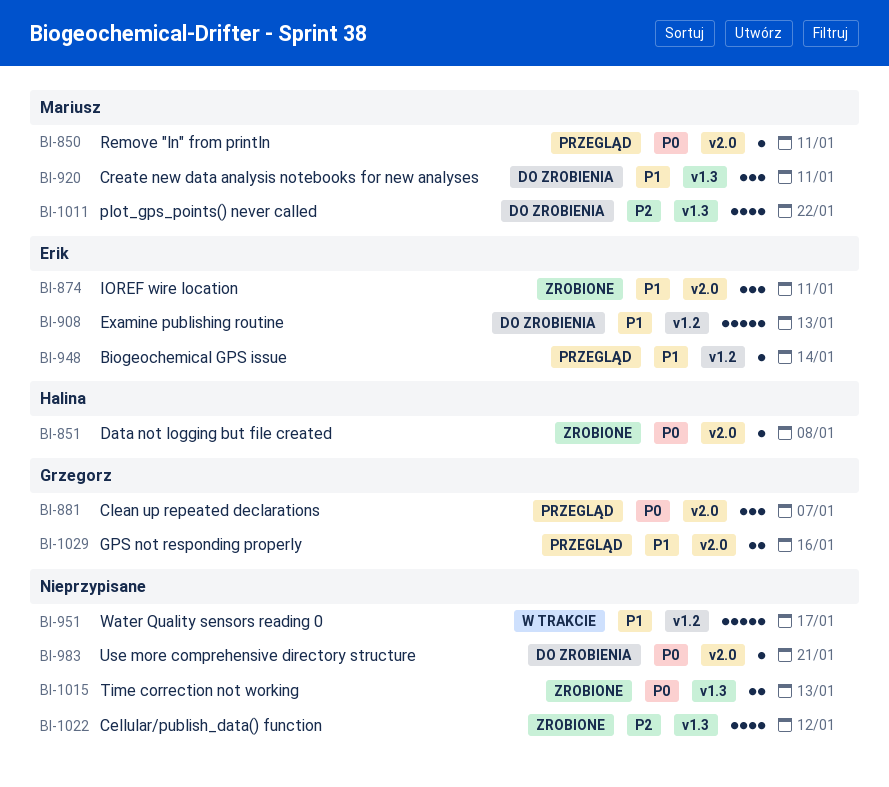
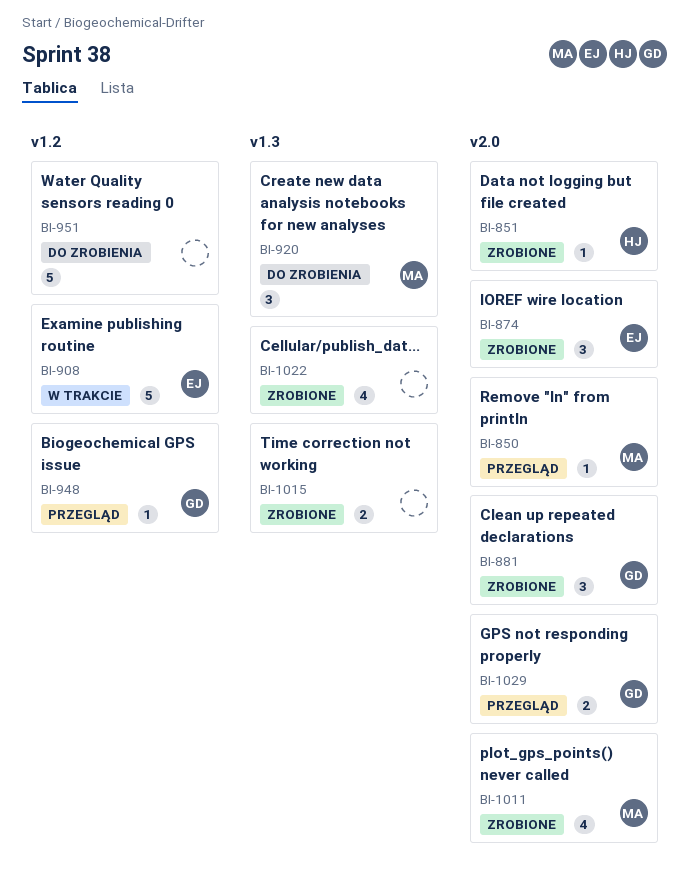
BI-881, status: Przegląd -> Zrobione
BI-908, status: Do zrobienia -> W trakcie
BI-948, owner: Erik -> Grzegorz
BI-951, status: W trakcie -> Do zrobienia
BI-983: present -> none
BI-1011, status: Do zrobienia -> Zrobione
BI-1011, label: v1.3 -> v2.0

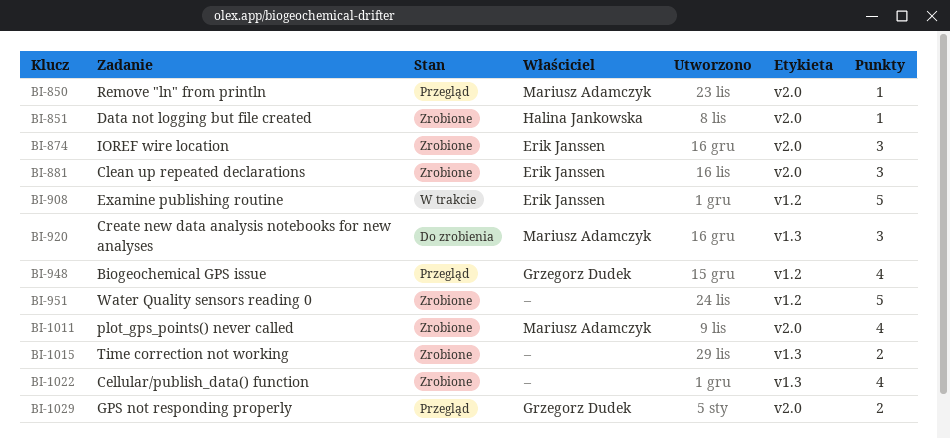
BI-881, owner: Grzegorz Dudek -> Erik Janssen
BI-948, estimate: 1 -> 4
BI-951, status: Do zrobienia -> Zrobione

